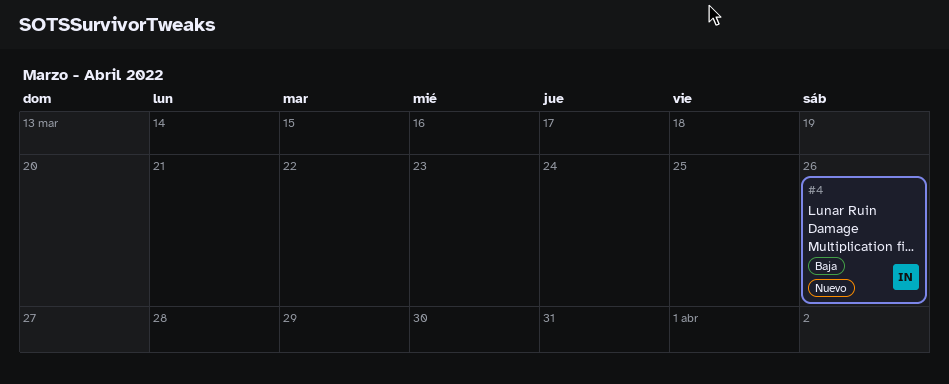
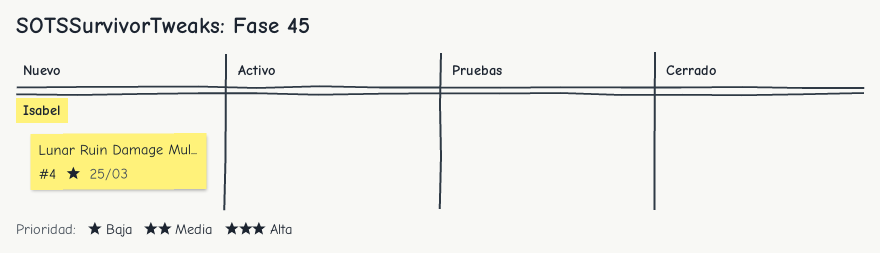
#4, due: Mar 26 -> Mar 25

